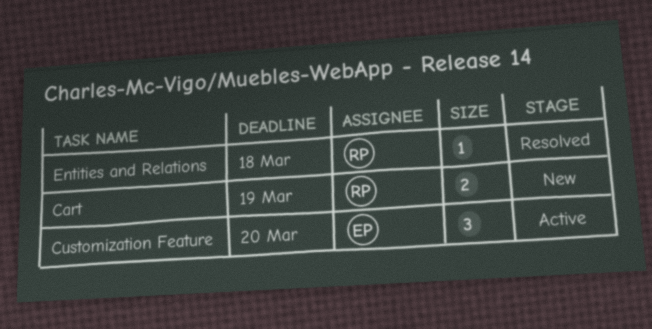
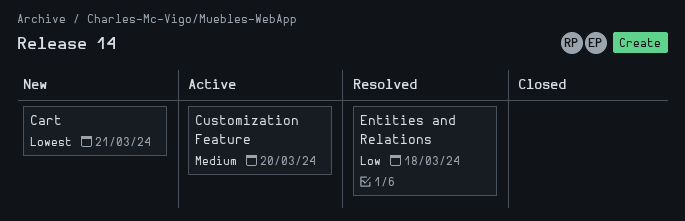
Cart, due: Mar 19 -> Mar 21

